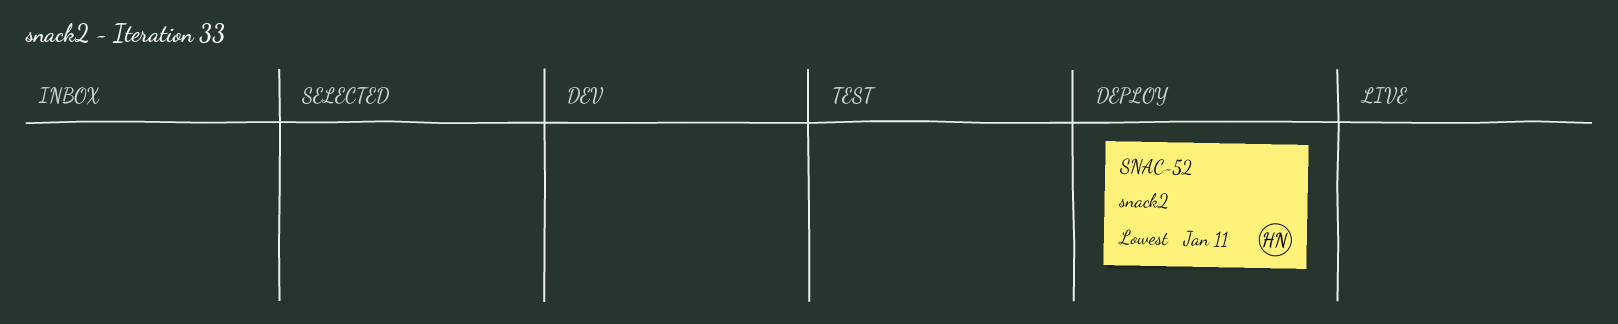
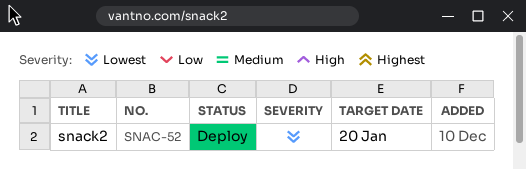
SNAC-52, due: Jan 11 -> Jan 20

